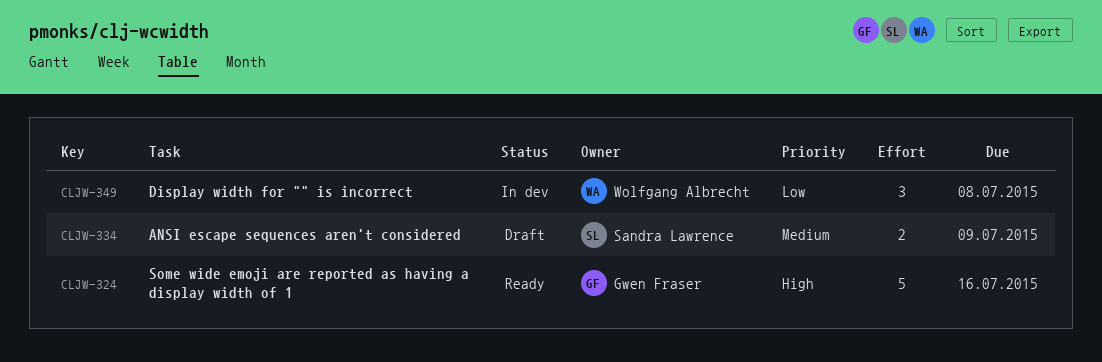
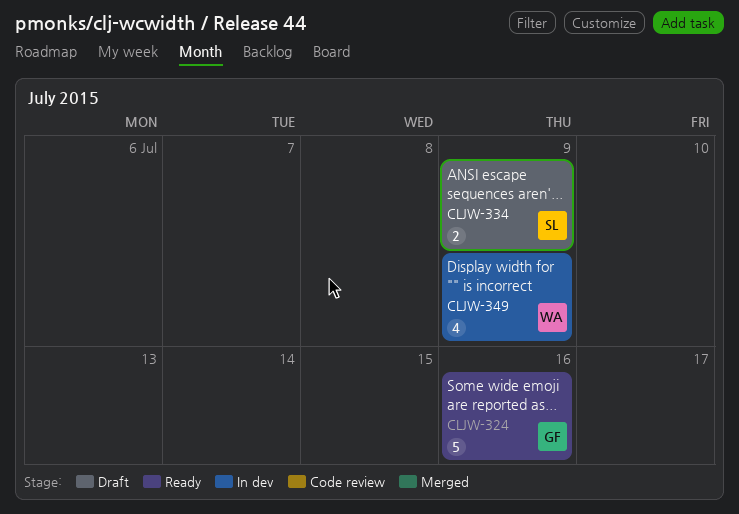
CLJW-349, estimate: 3 -> 4
CLJW-349, due: Jul 8 -> Jul 9

